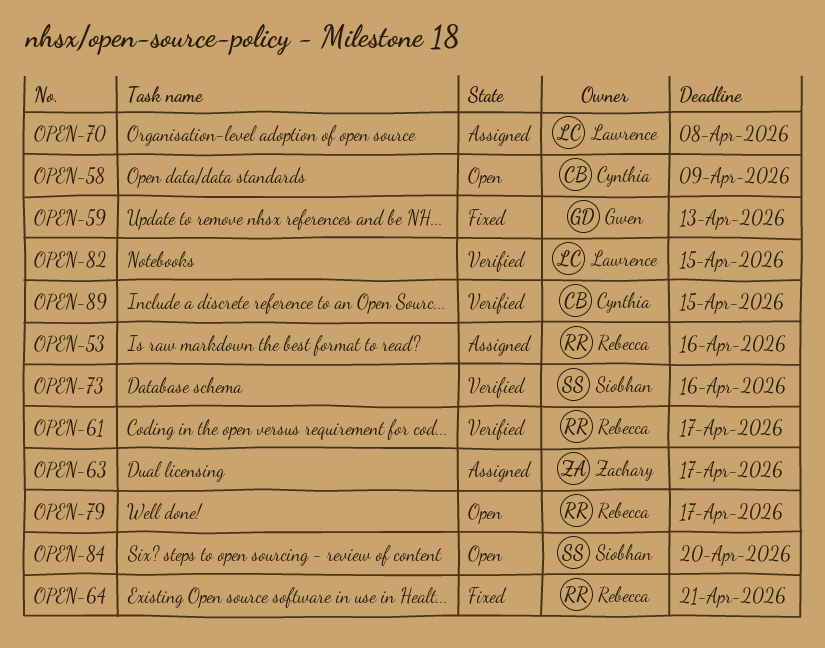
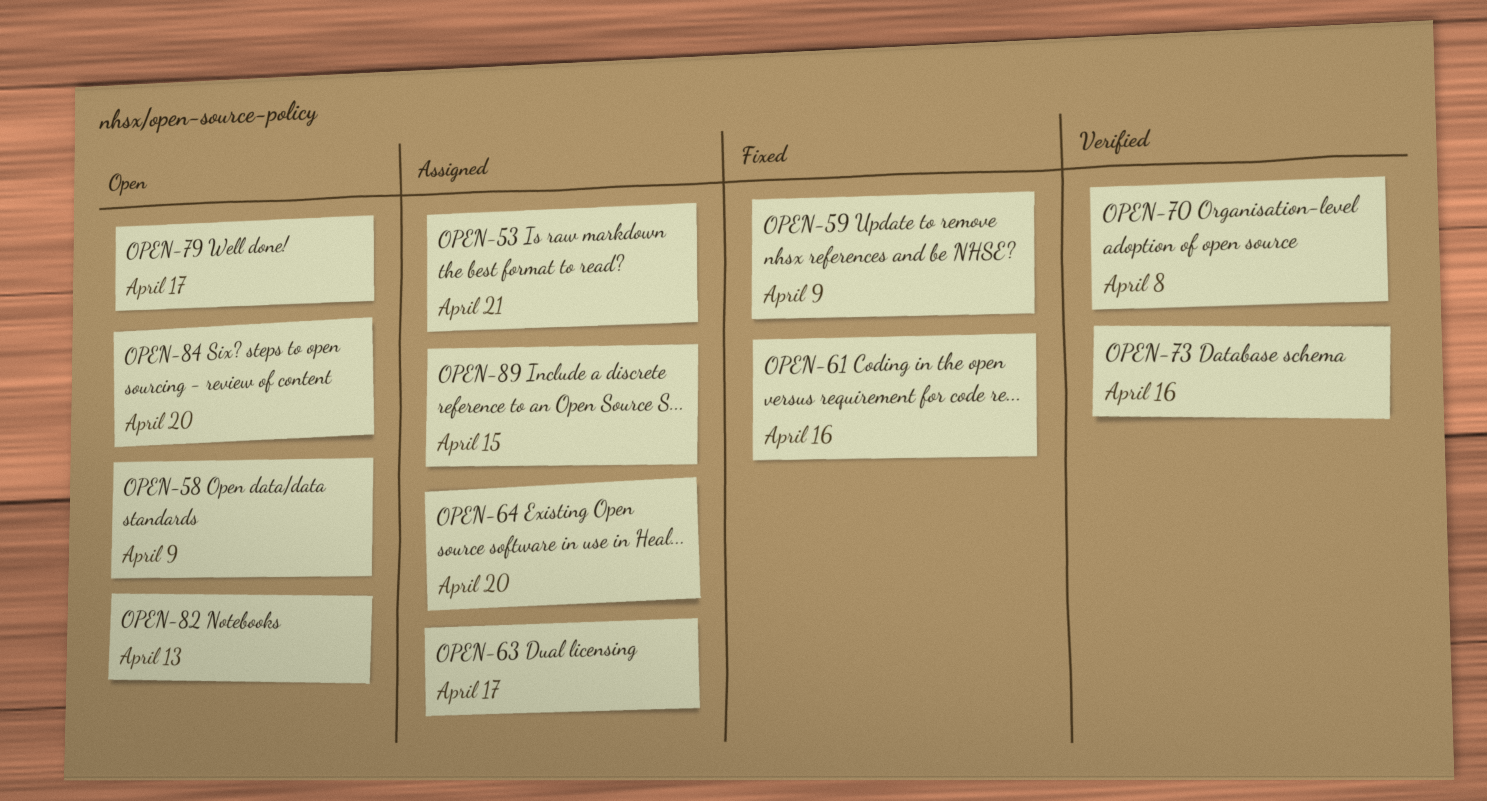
OPEN-53, due: Apr 16 -> Apr 21
OPEN-59, due: Apr 13 -> Apr 9
OPEN-61, status: Verified -> Fixed
OPEN-61, due: Apr 17 -> Apr 16
OPEN-64, status: Fixed -> Assigned
OPEN-64, due: Apr 21 -> Apr 20
OPEN-70, status: Assigned -> Verified
OPEN-82, status: Verified -> Open
OPEN-82, due: Apr 15 -> Apr 13
OPEN-89, status: Verified -> Assigned

